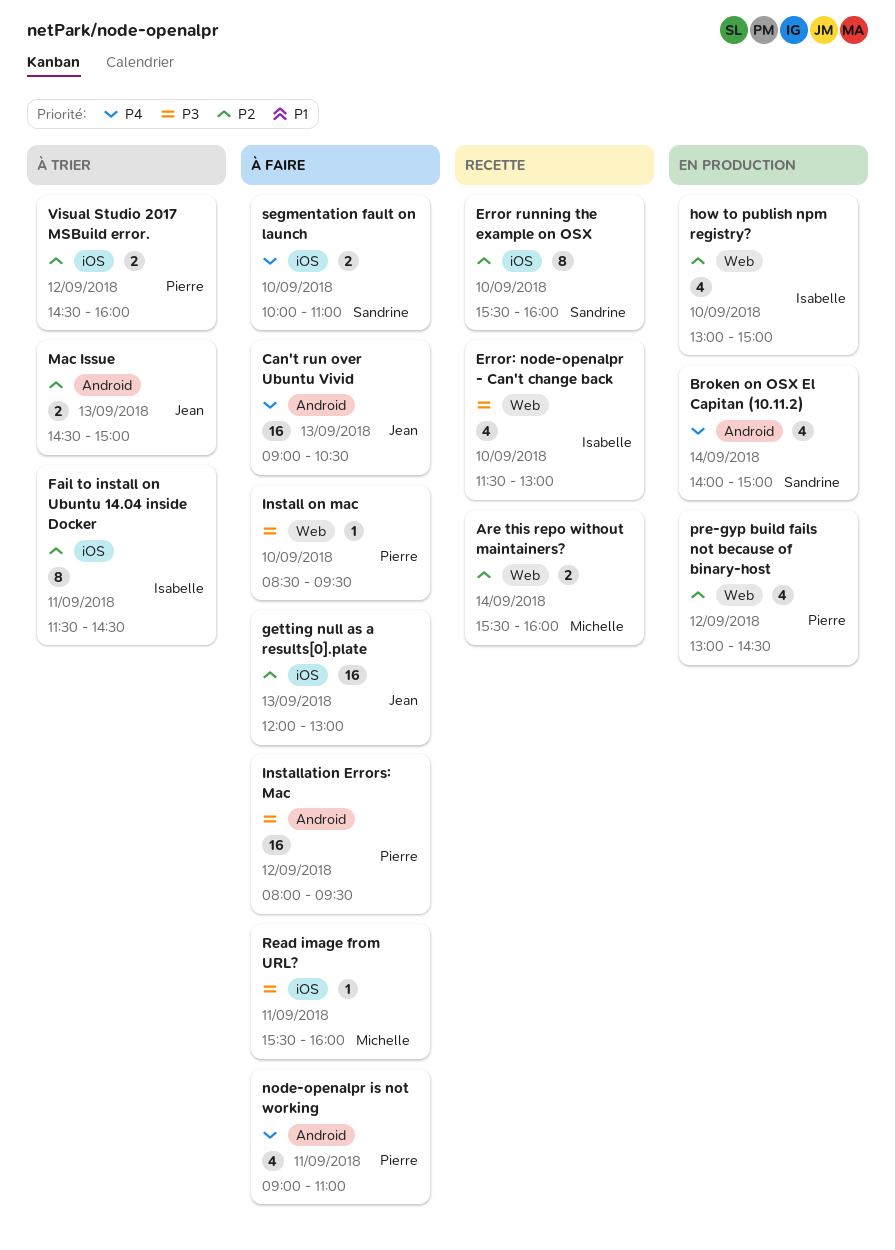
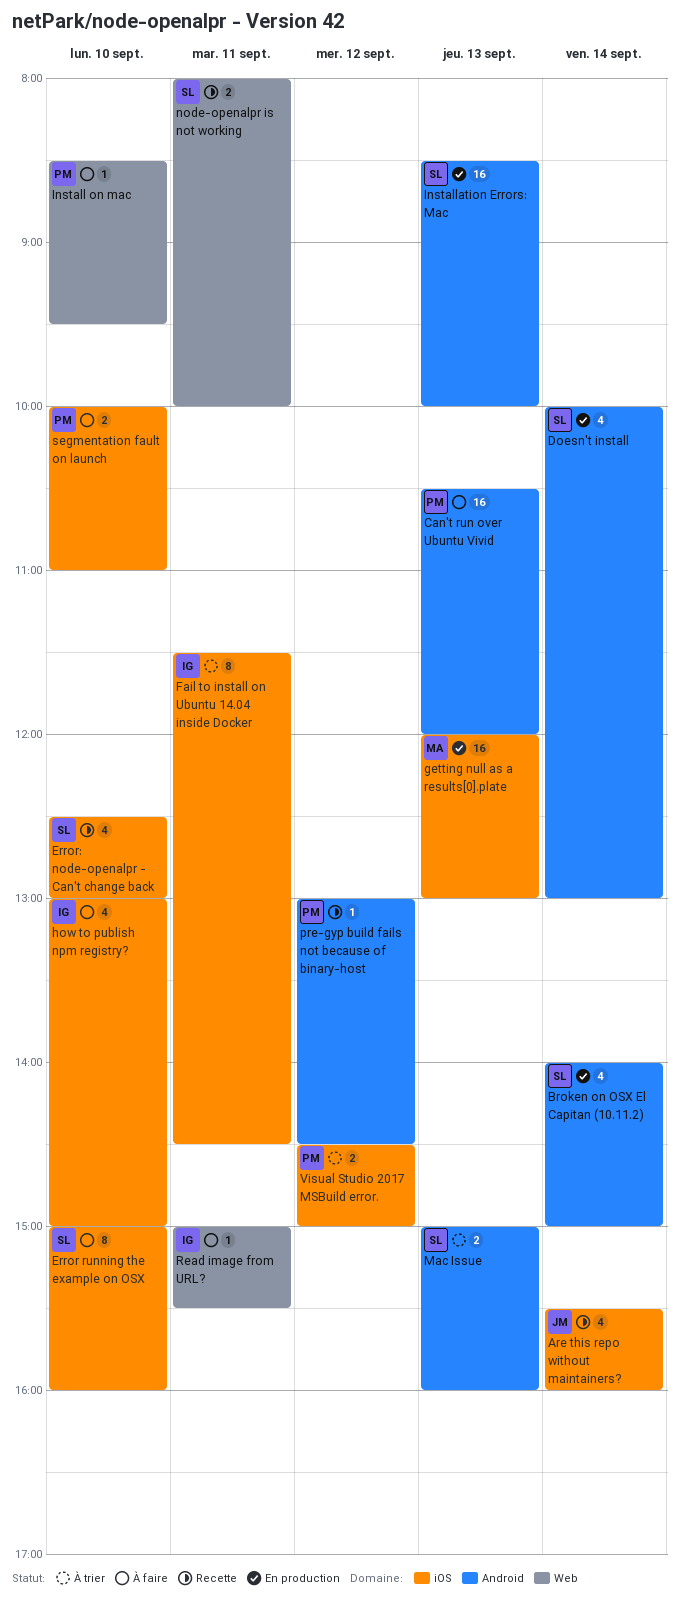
Are this repo without maintainers?, owner: Michelle -> Jean
Are this repo without maintainers?, label: Web -> iOS
Are this repo without maintainers?, estimate: 2 -> 4
Can't run over Ubuntu Vivid, owner: Jean -> Pierre
Can't run over Ubuntu Vivid, begins: 09:00 -> 10:30
Can't run over Ubuntu Vivid, ends: 10:30 -> 12:00
Doesn't install: none -> present
Error running the example on OSX, status: Recette -> À faire
Error running the example on OSX, begins: 15:30 -> 15:00
Error: node-openalpr - Can't change back, owner: Isabelle -> Sandrine
Error: node-openalpr - Can't change back, label: Web -> iOS
Error: node-openalpr - Can't change back, begins: 11:30 -> 12:30
getting null as a results[0].plate, status: À faire -> En production
getting null as a results[0].plate, owner: Jean -> Michelle
how to publish npm registry?, status: En production -> À faire
how to publish npm registry?, label: Web -> iOS
Installation Errors: Mac, status: À faire -> En production
Installation Errors: Mac, owner: Pierre -> Sandrine
Installation Errors: Mac, day: Sep 12 -> Sep 13
Installation Errors: Mac, begins: 08:00 -> 08:30
Installation Errors: Mac, ends: 09:30 -> 10:00
Mac Issue, owner: Jean -> Sandrine
Mac Issue, begins: 14:30 -> 15:00
Mac Issue, ends: 15:00 -> 16:00
node-openalpr is not working, status: À faire -> Recette
node-openalpr is not working, owner: Pierre -> Sandrine
node-openalpr is not working, label: Android -> Web
node-openalpr is not working, estimate: 4 -> 2
node-openalpr is not working, begins: 09:00 -> 08:00
node-openalpr is not working, ends: 11:00 -> 10:00
pre-gyp build fails not because of binary-host, status: En production -> Recette
pre-gyp build fails not because of binary-host, label: Web -> Android
pre-gyp build fails not because of binary-host, estimate: 4 -> 1
Read image from URL?, owner: Michelle -> Isabelle
Read image from URL?, label: iOS -> Web
Read image from URL?, begins: 15:30 -> 15:00
Read image from URL?, ends: 16:00 -> 15:30
segmentation fault on launch, owner: Sandrine -> Pierre
Visual Studio 2017 MSBuild error., ends: 16:00 -> 15:00

